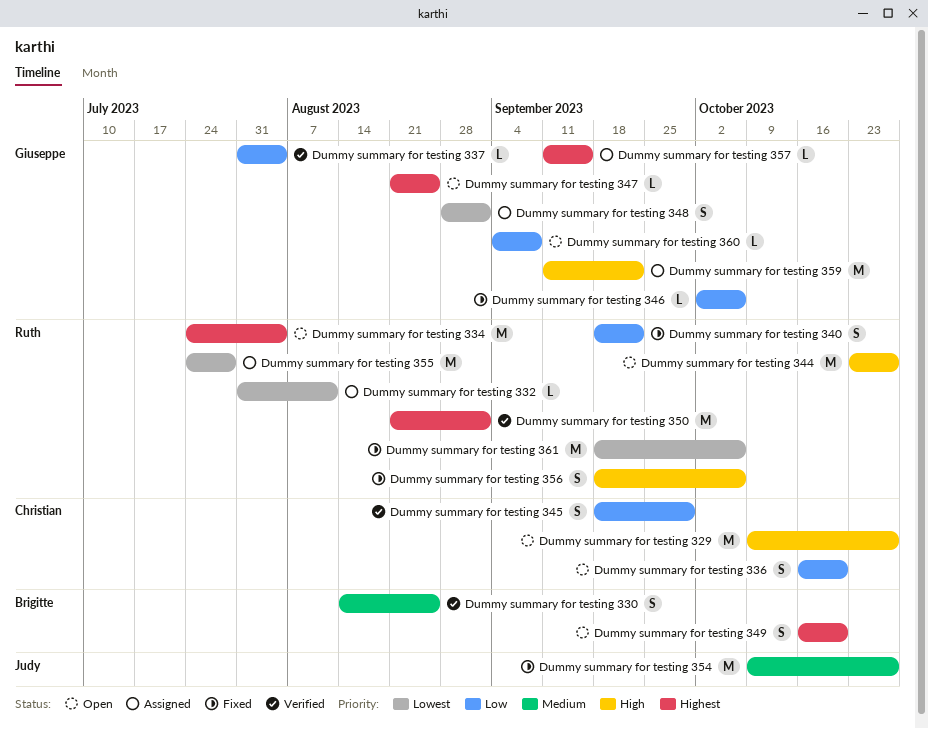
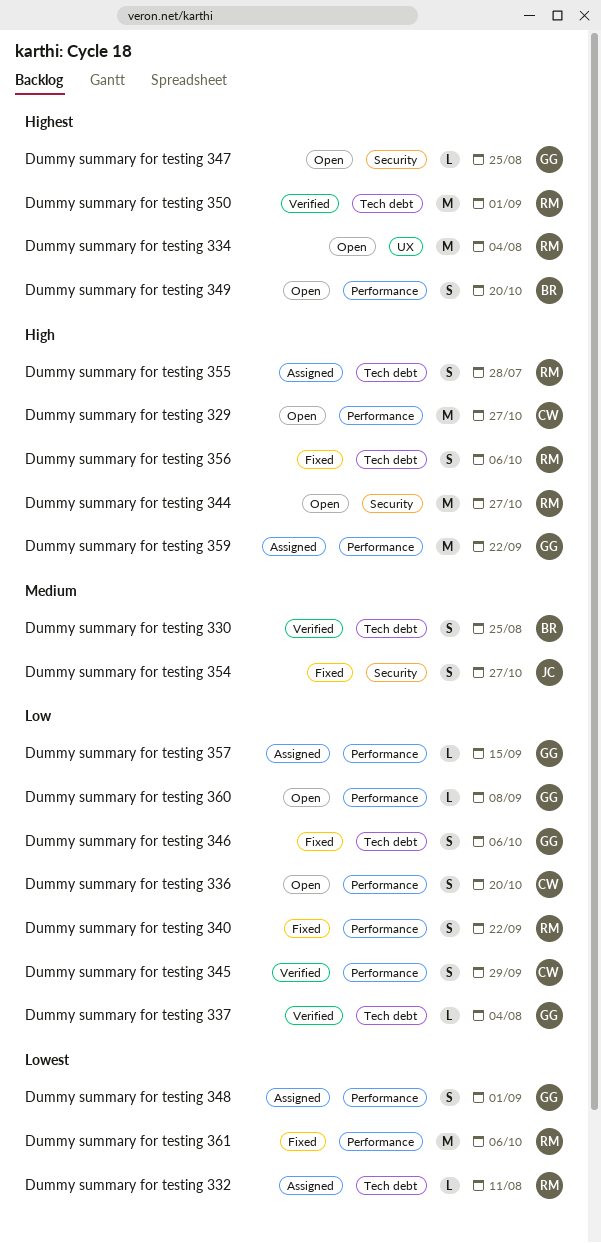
Dummy summary for testing 346, estimate: L -> S
Dummy summary for testing 354, estimate: M -> S
Dummy summary for testing 355, priority: Lowest -> High
Dummy summary for testing 355, estimate: M -> S
Dummy summary for testing 357, priority: Highest -> Low

